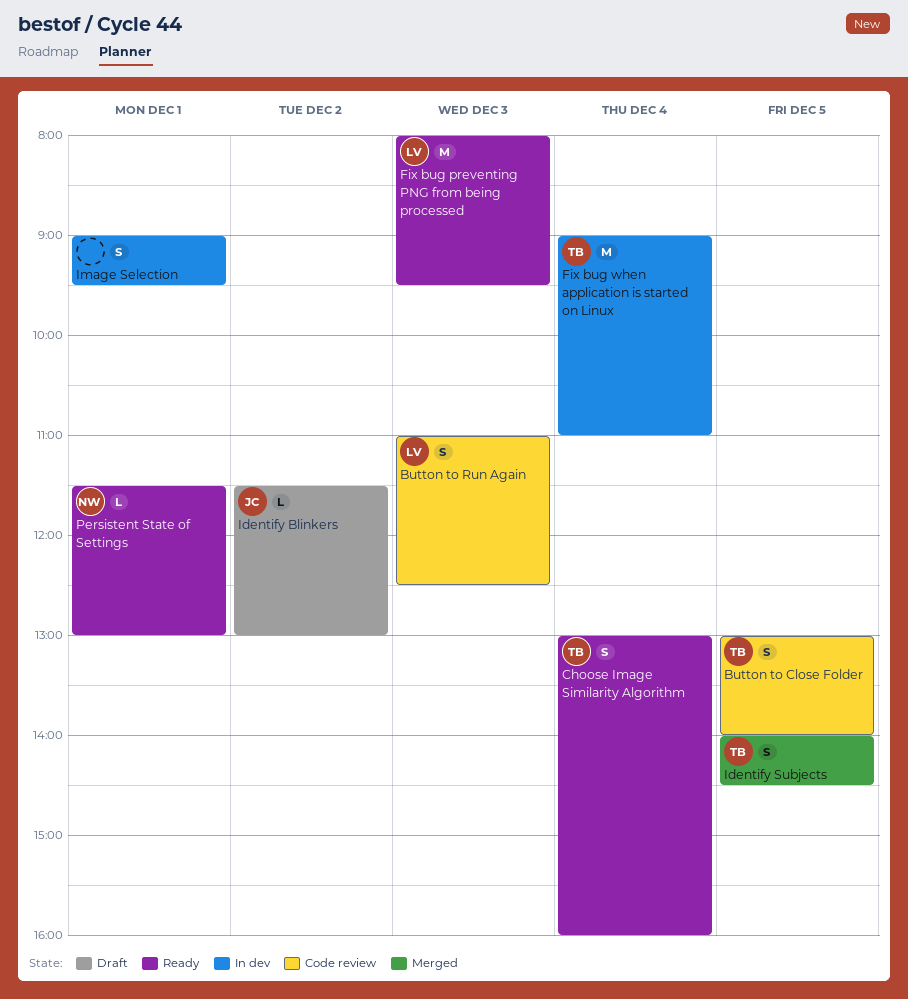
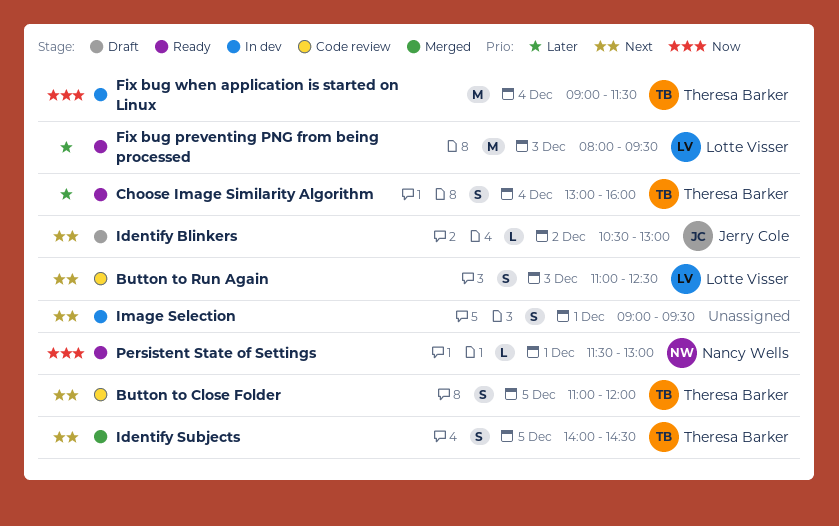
Button to Close Folder, begins: 13:00 -> 11:00
Button to Close Folder, ends: 14:00 -> 12:00
Fix bug when application is started on Linux, ends: 11:00 -> 11:30
Identify Blinkers, begins: 11:30 -> 10:30

